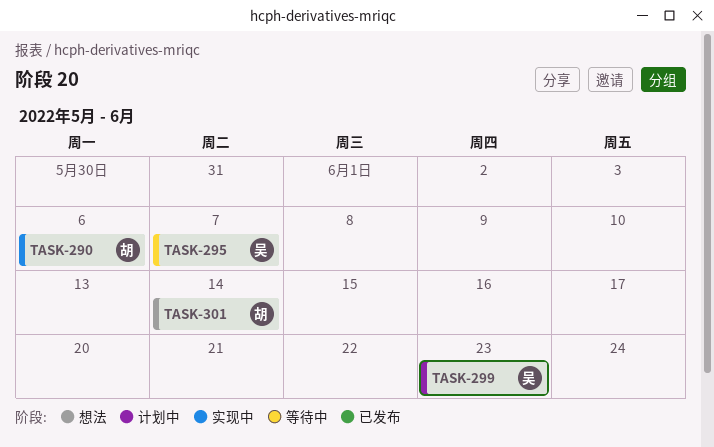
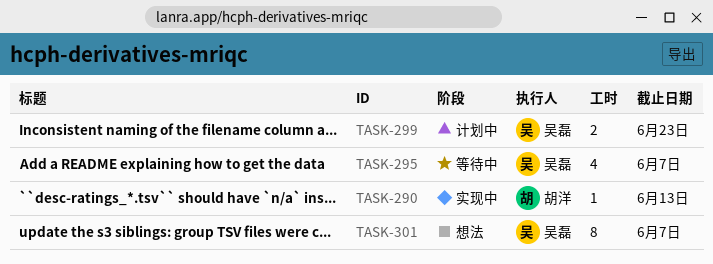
TASK-290, due: Jun 6 -> Jun 13
TASK-301, owner: 胡洋 -> 吴磊
TASK-301, due: Jun 14 -> Jun 7

